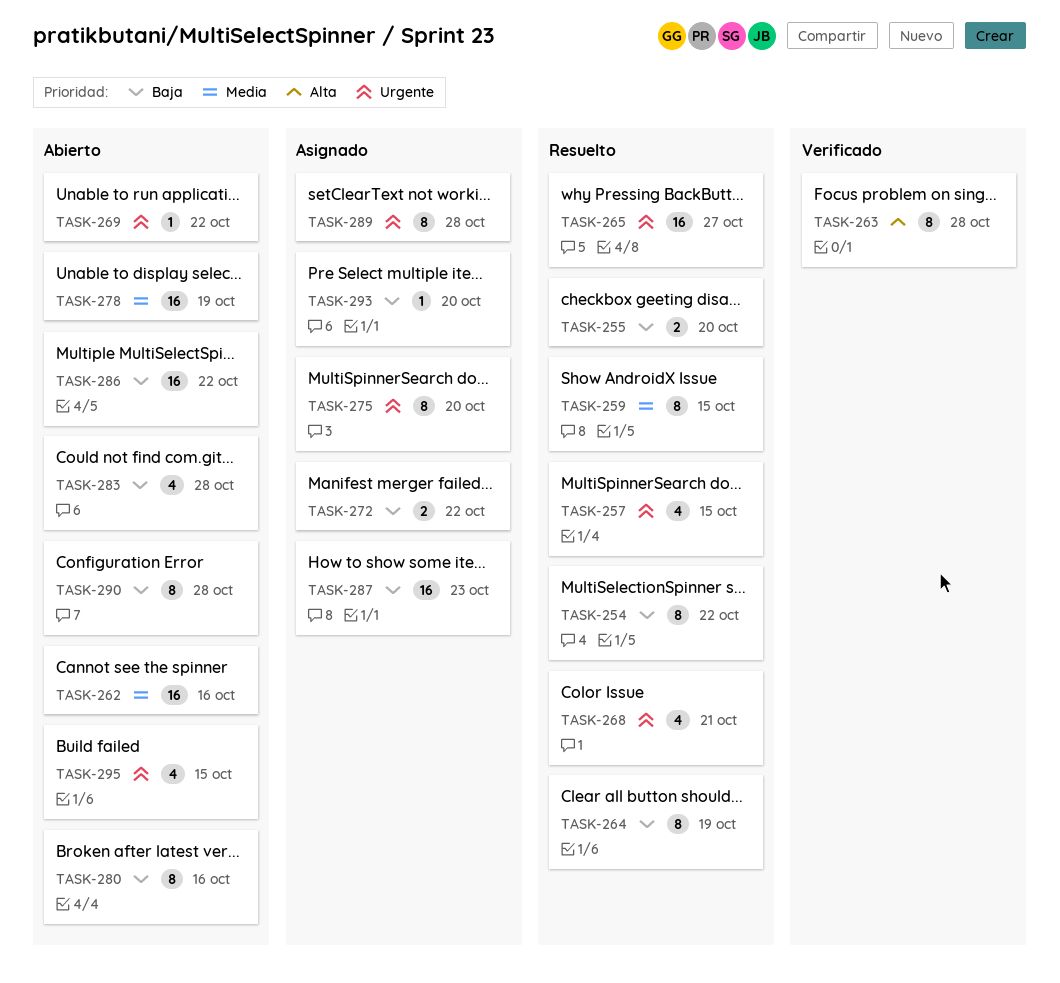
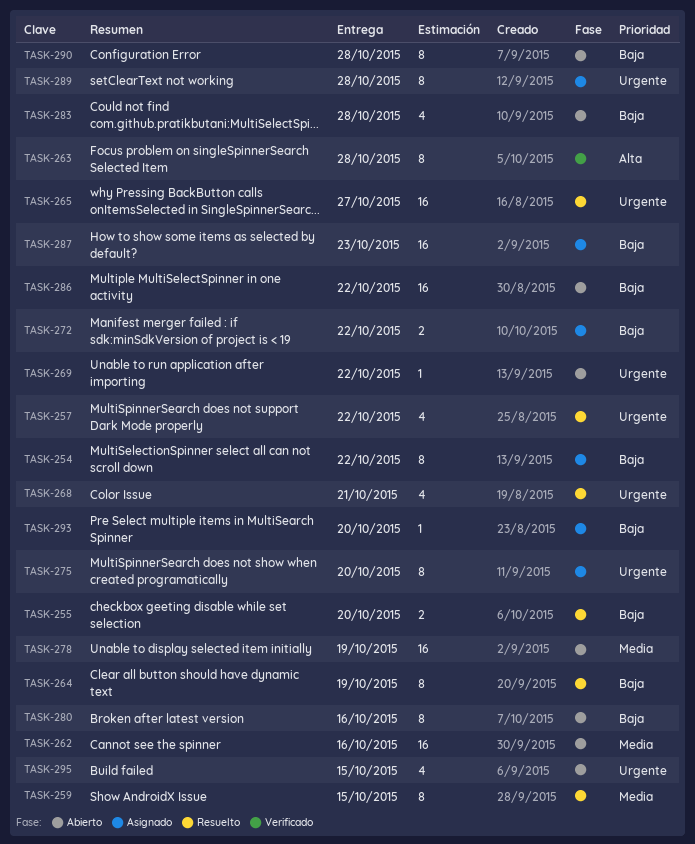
TASK-254, status: Resuelto -> Asignado
TASK-257, due: Oct 15 -> Oct 22

